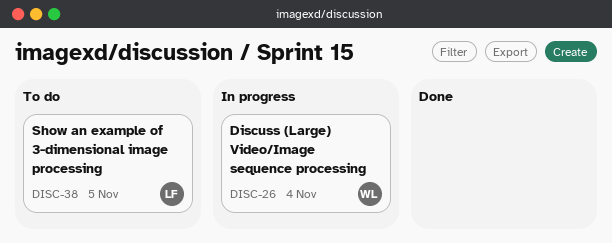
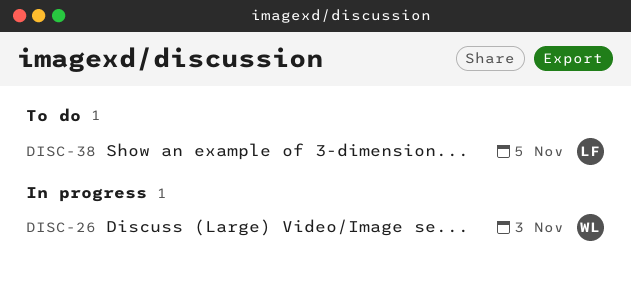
DISC-26, due: Nov 4 -> Nov 3

